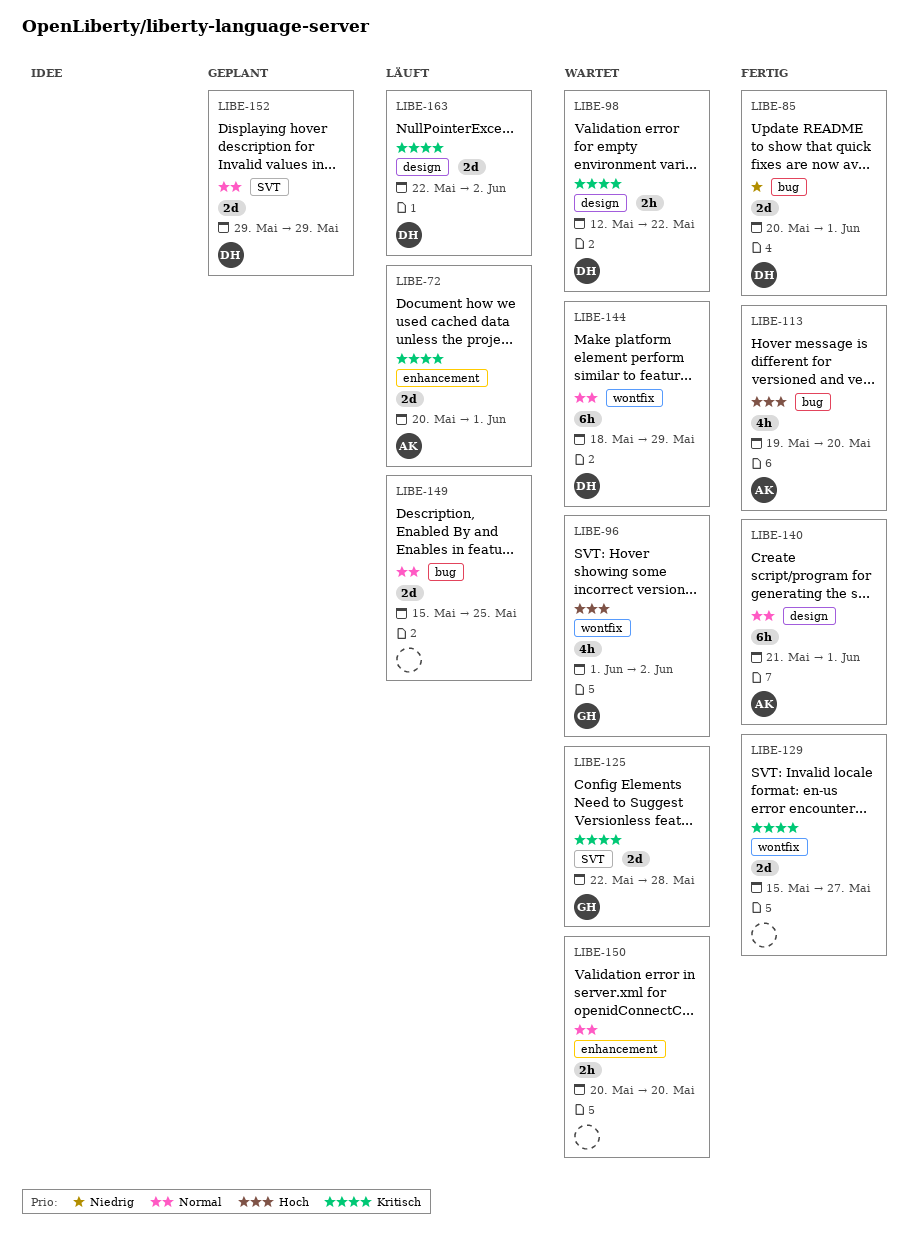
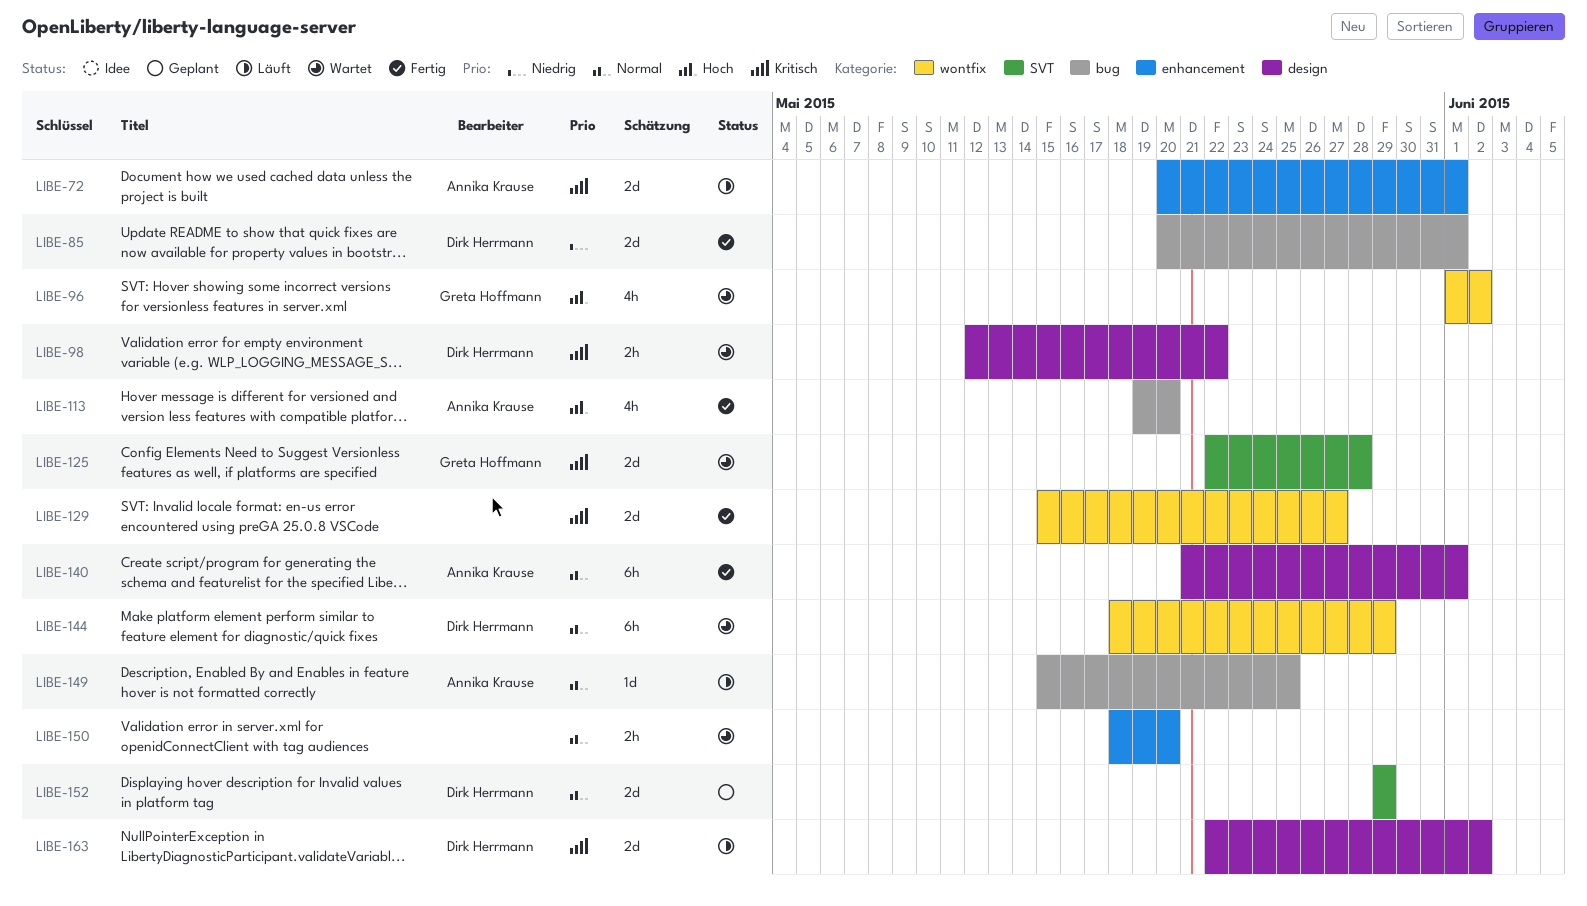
LIBE-149, owner: none -> Annika Krause
LIBE-149, estimate: 2d -> 1d
LIBE-150, start: May 20 -> May 18

